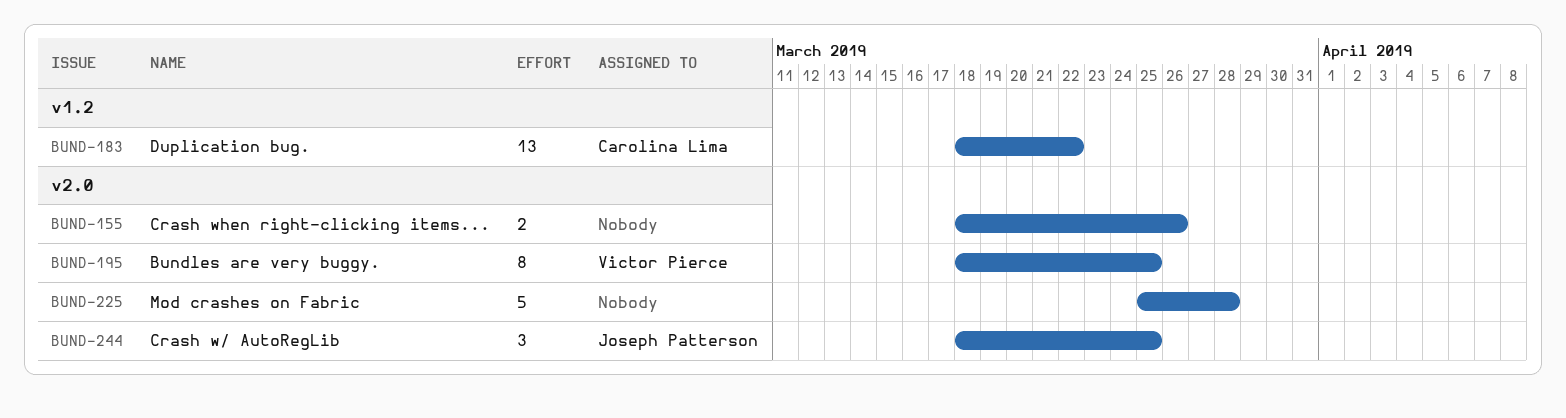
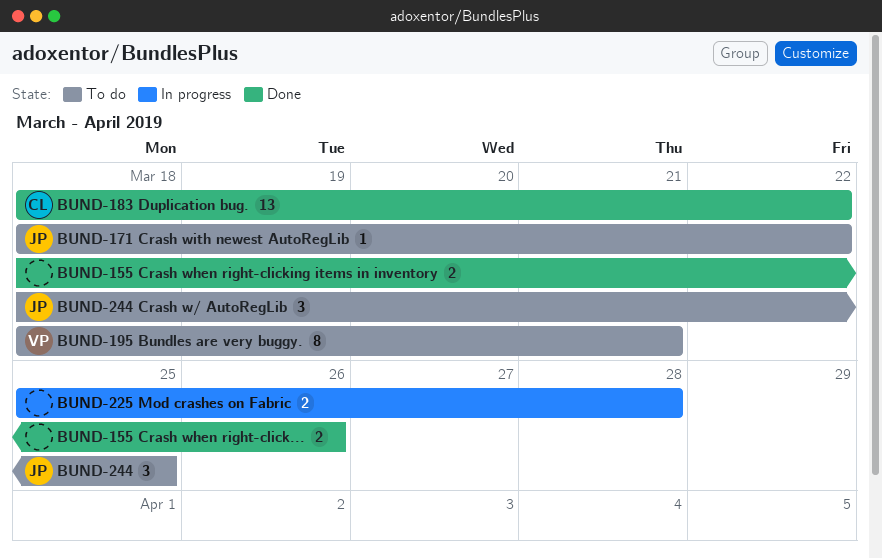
BUND-171: none -> present
BUND-195, due: Mar 25 -> Mar 21
BUND-225, estimate: 5 -> 2

